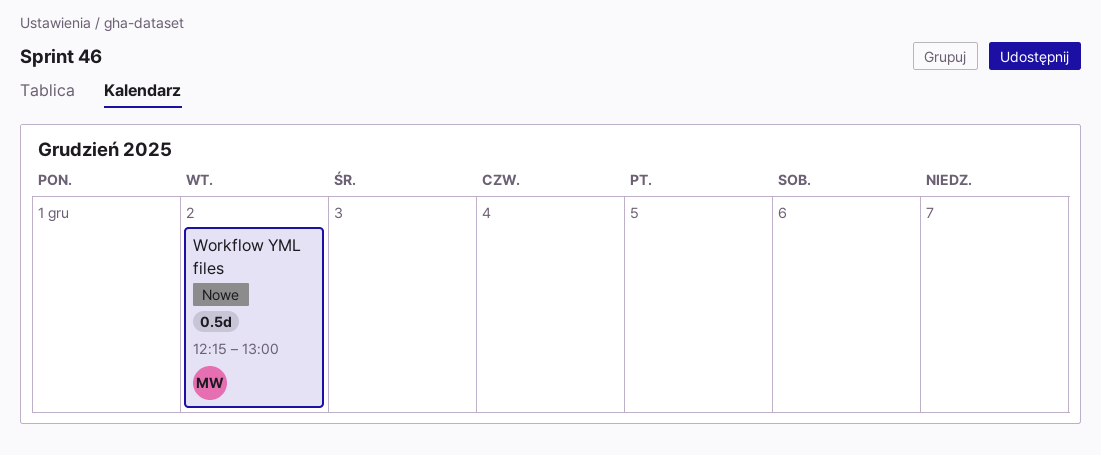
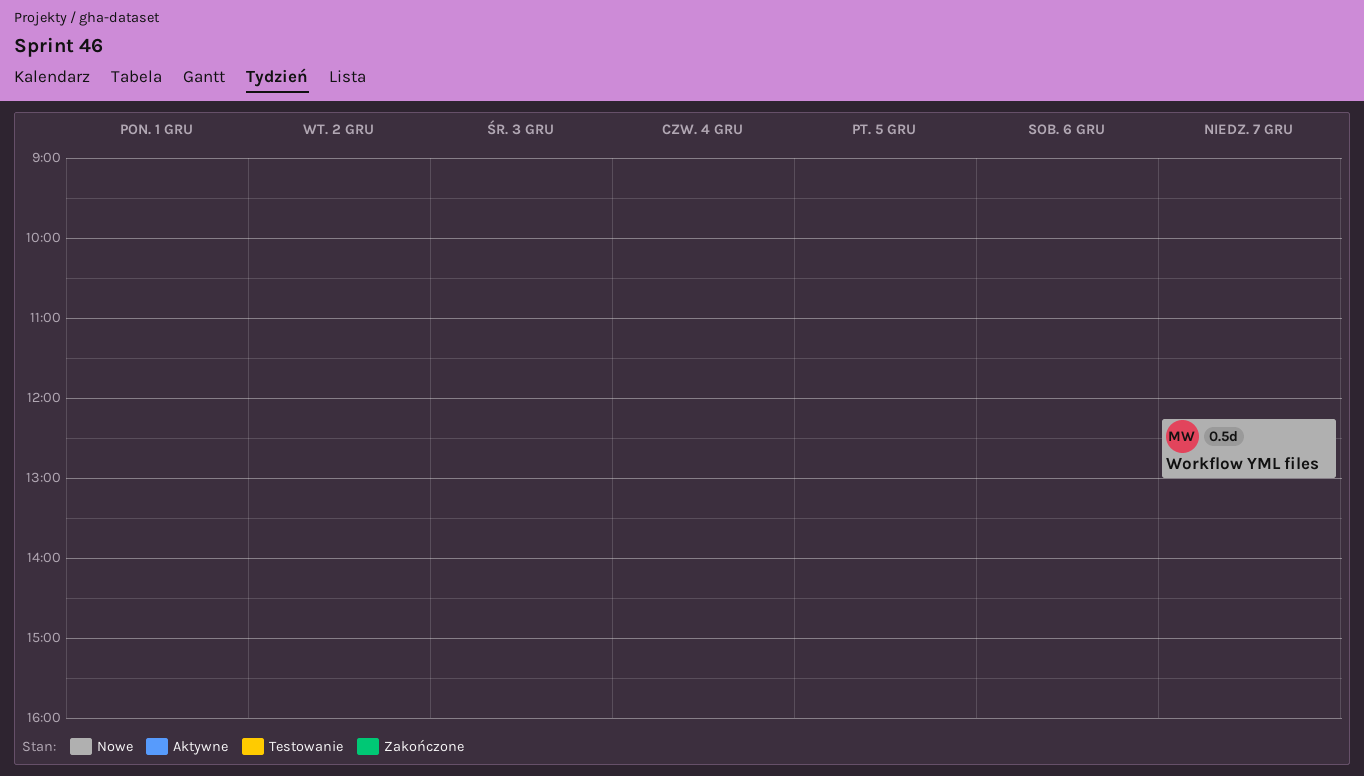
Workflow YML files, day: Dec 2 -> Dec 7

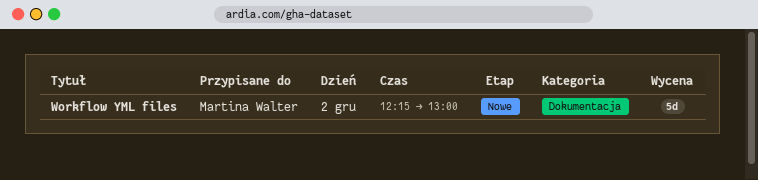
Workflow YML files, estimate: 0.5d -> 5d
Workflow YML files, day: Dec 7 -> Dec 2

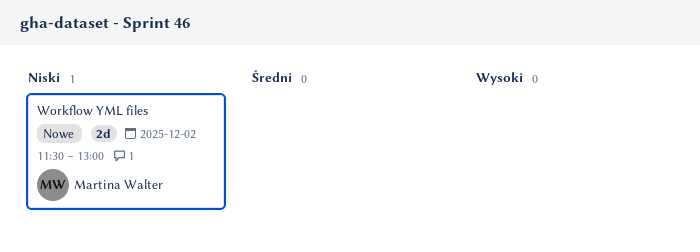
Workflow YML files, estimate: 5d -> 2d
Workflow YML files, begins: 12:15 -> 11:30

